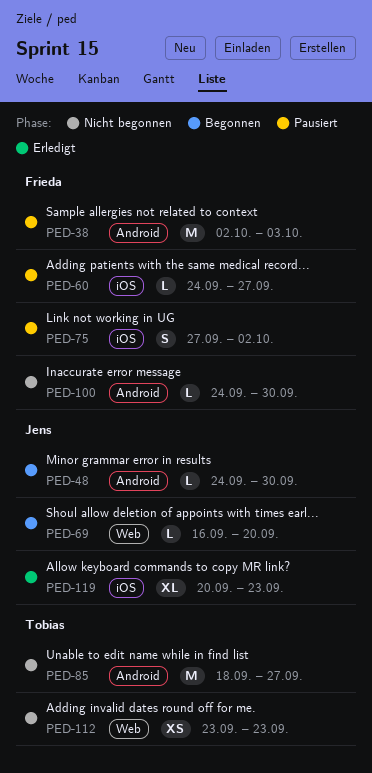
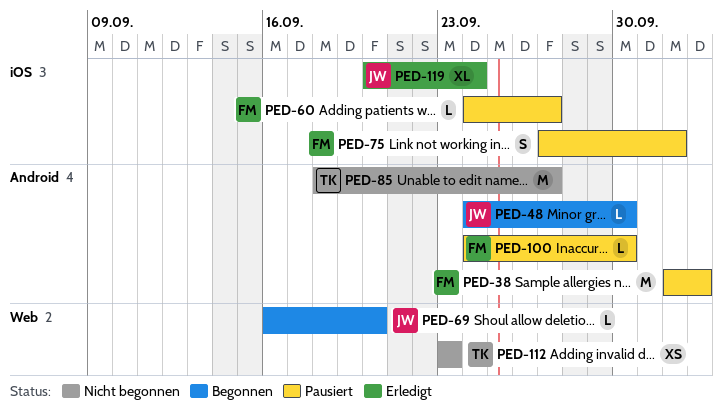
PED-100, status: Nicht begonnen -> Pausiert
PED-119, due: Sep 23 -> Sep 24

